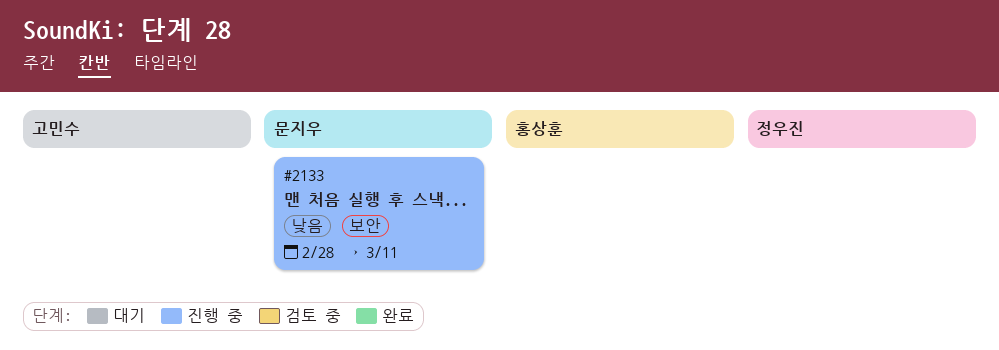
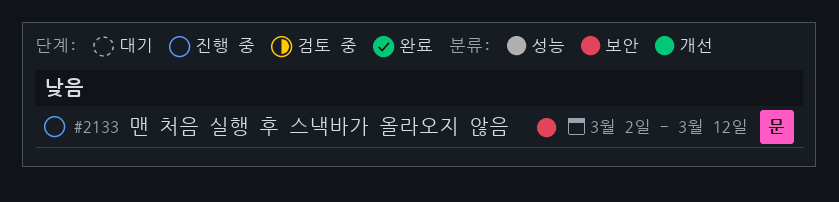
#2133, start: Feb 28 -> Mar 2
#2133, due: Mar 11 -> Mar 12

